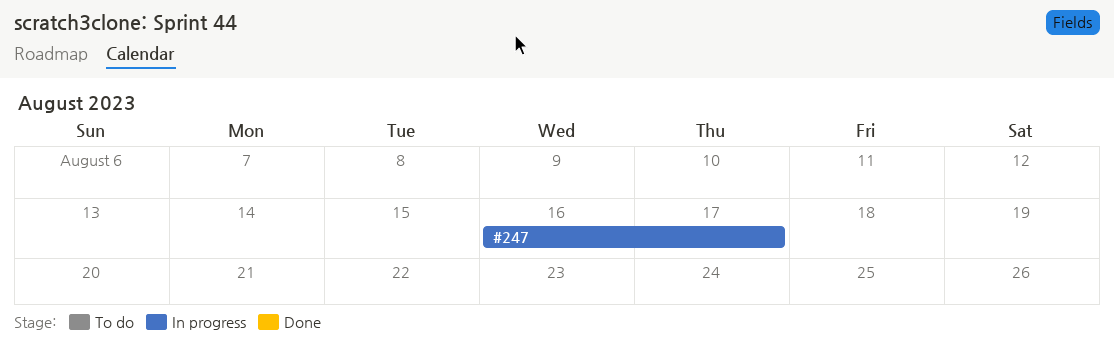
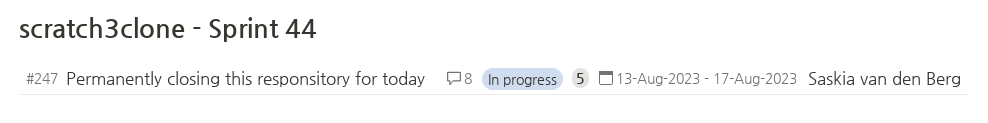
#247, start: Aug 16 -> Aug 13

